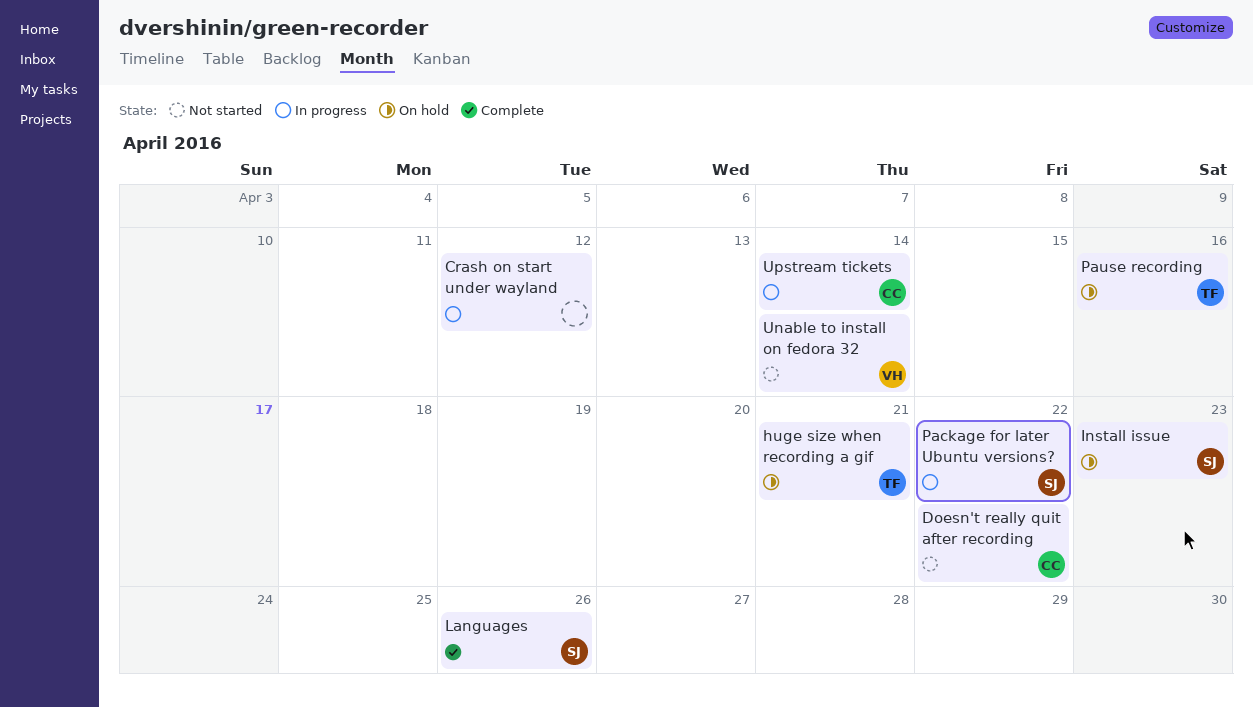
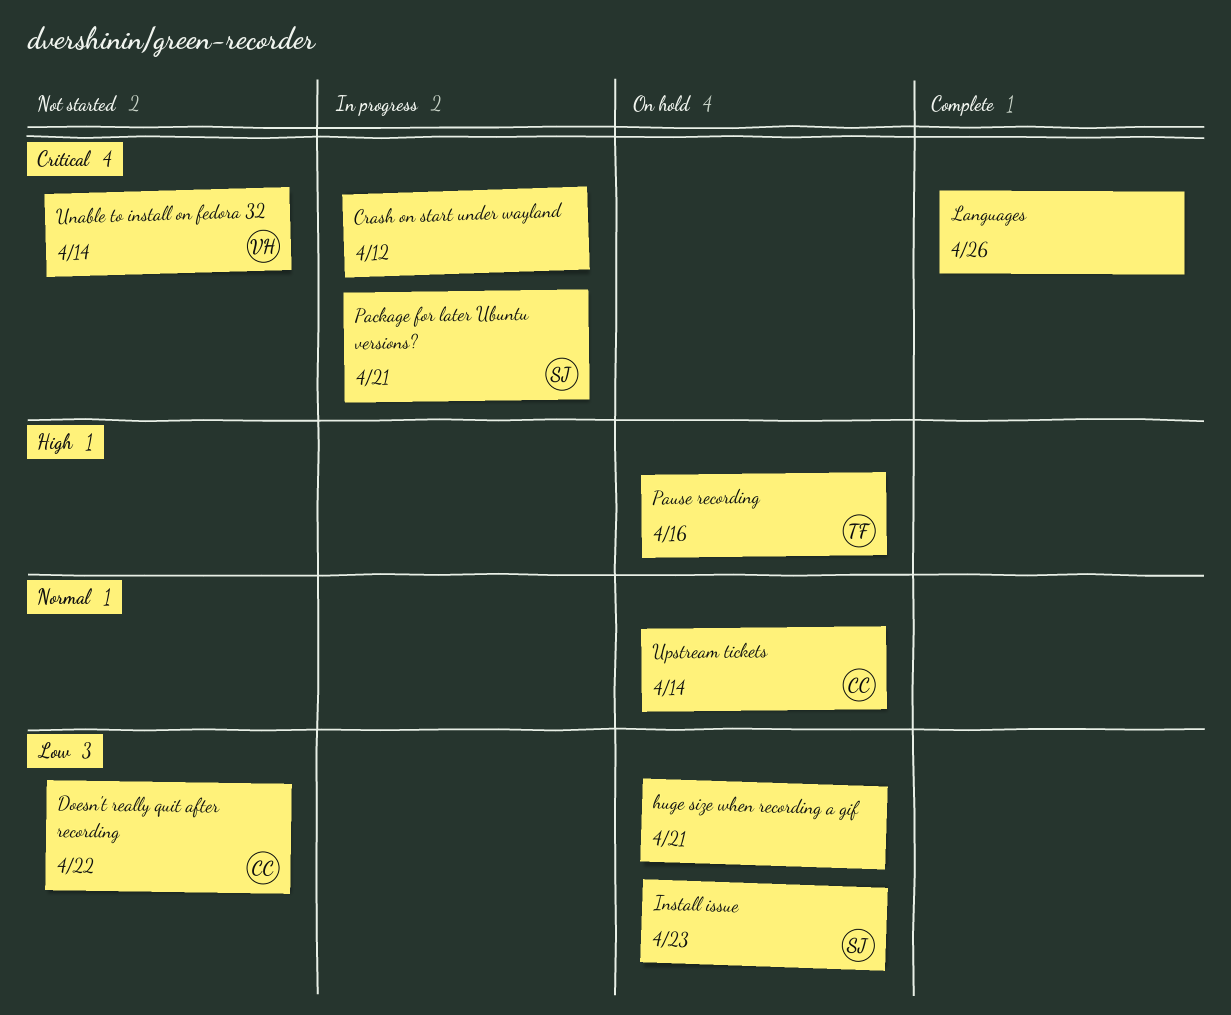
huge size when recording a gif, owner: TF -> none
Languages, owner: SJ -> none
Package for later Ubuntu versions?, due: Apr 22 -> Apr 21
Upstream tickets, status: In progress -> On hold

